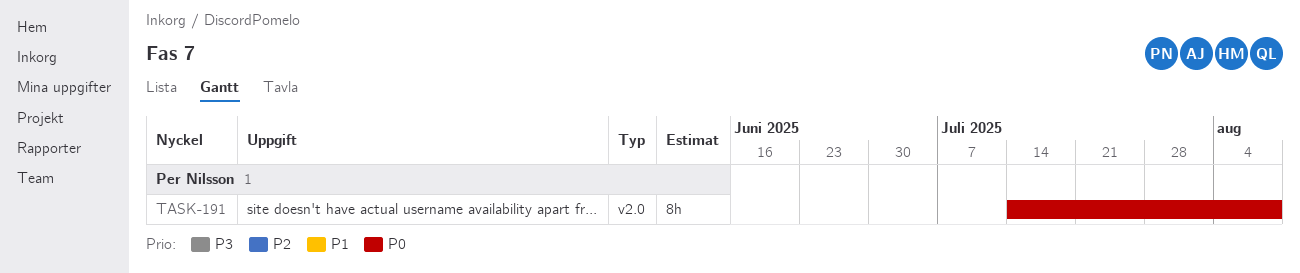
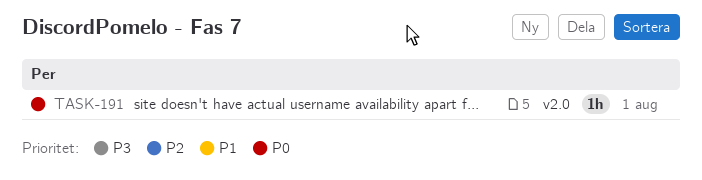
TASK-191, estimate: 8h -> 1h
TASK-191, due: Aug 8 -> Aug 1

